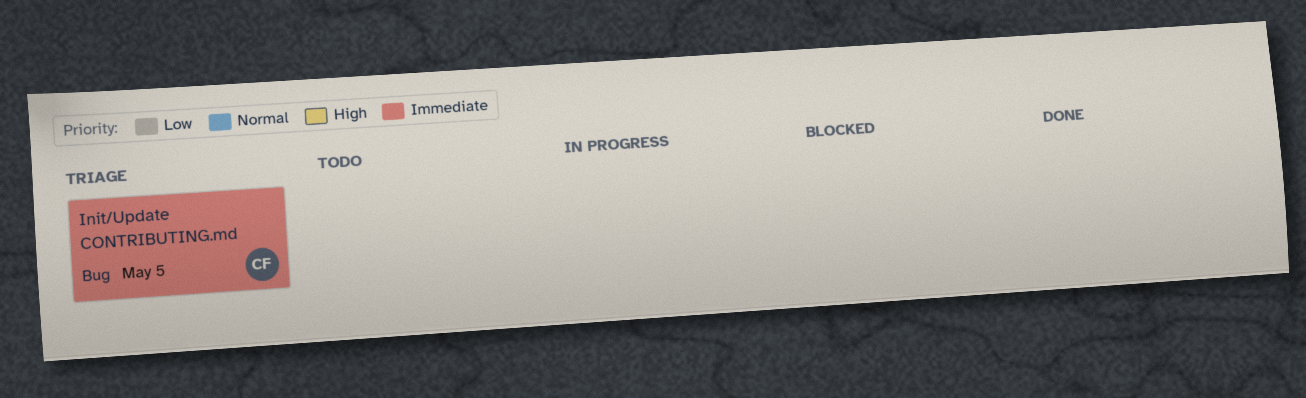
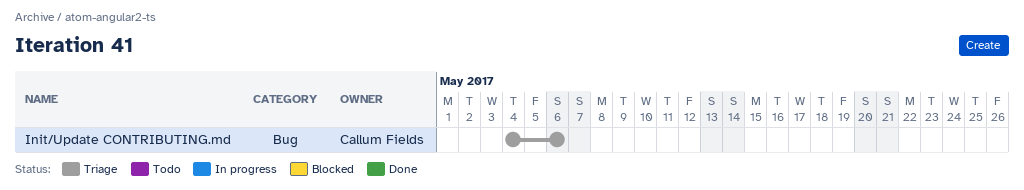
Init/Update CONTRIBUTING.md, due: May 5 -> May 6

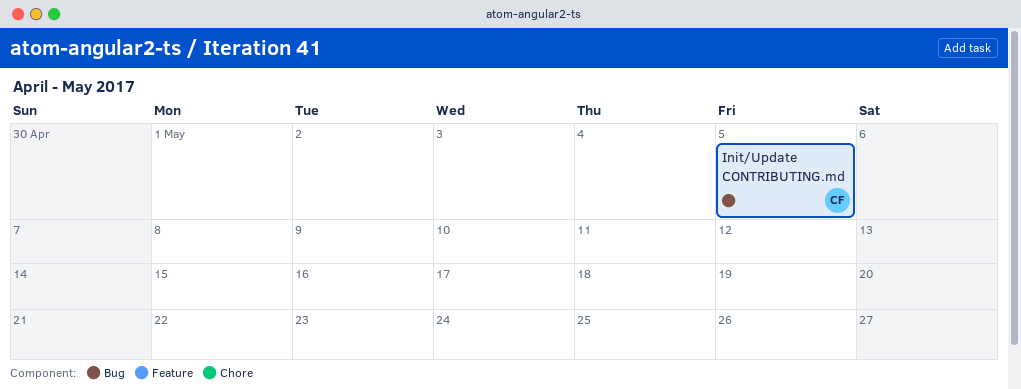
Init/Update CONTRIBUTING.md, due: May 6 -> May 5

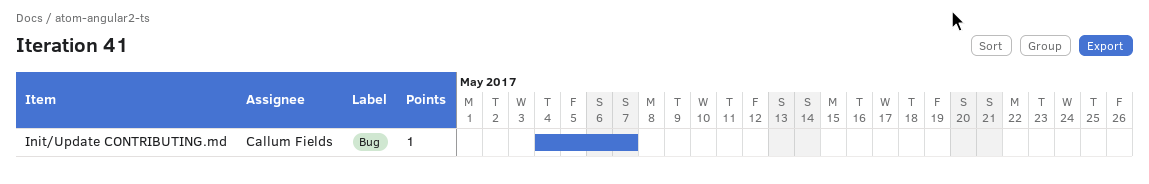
Init/Update CONTRIBUTING.md, due: May 5 -> May 7

